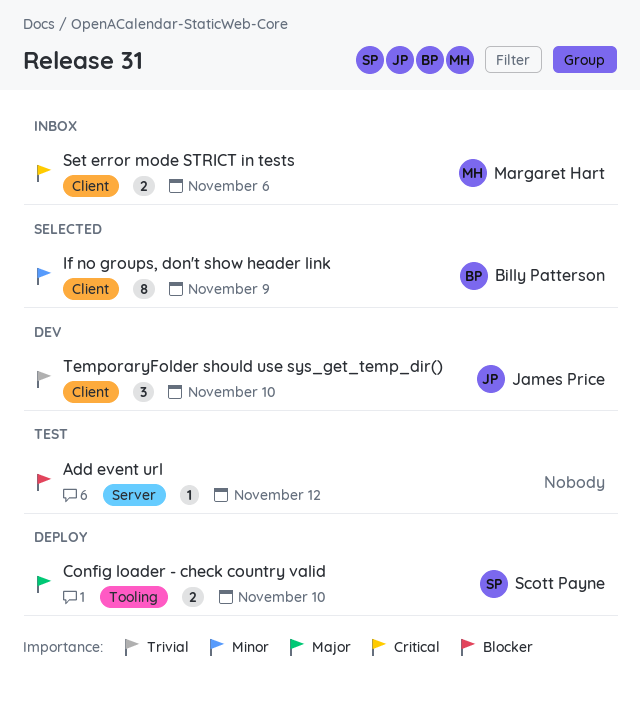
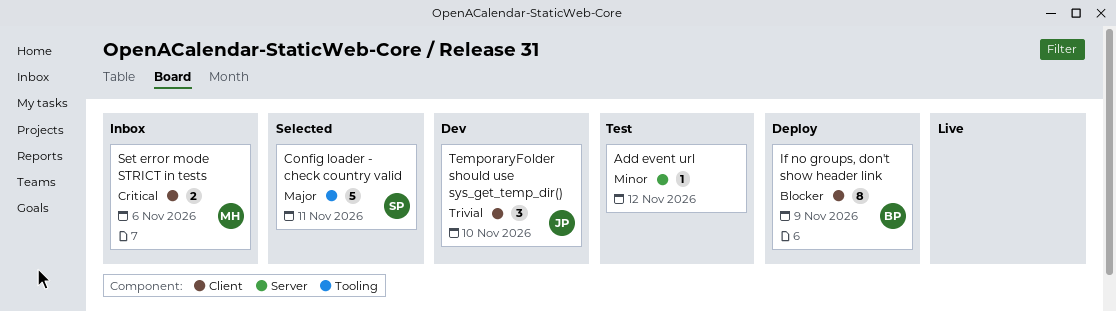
Add event url, priority: Blocker -> Minor
Config loader - check country valid, status: Deploy -> Selected
Config loader - check country valid, estimate: 2 -> 5
Config loader - check country valid, due: Nov 10 -> Nov 11
If no groups, don't show header link, status: Selected -> Deploy
If no groups, don't show header link, priority: Minor -> Blocker

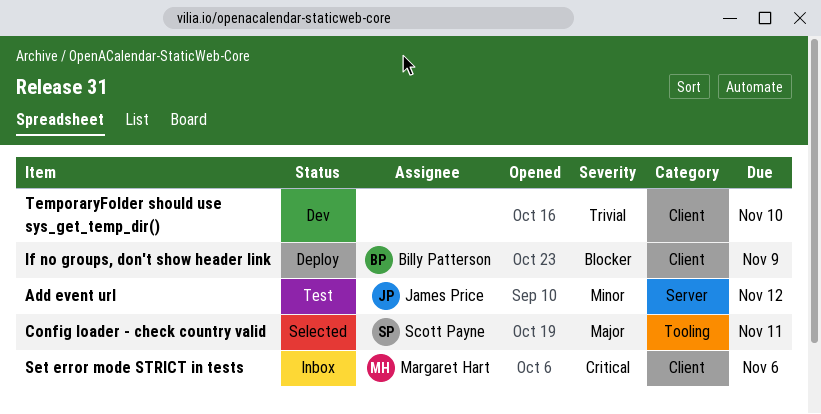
Add event url, owner: none -> James Price
TemporaryFolder should use sys_get_temp_dir(), owner: James Price -> none

